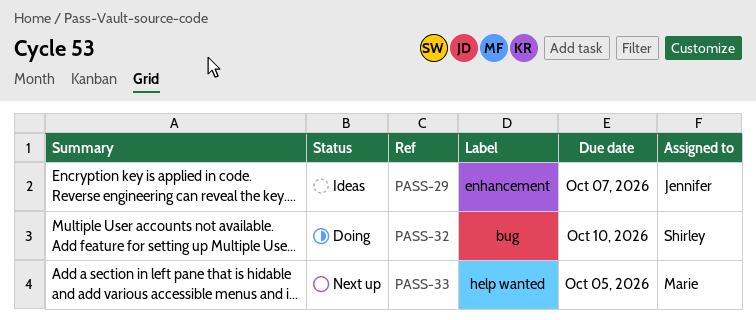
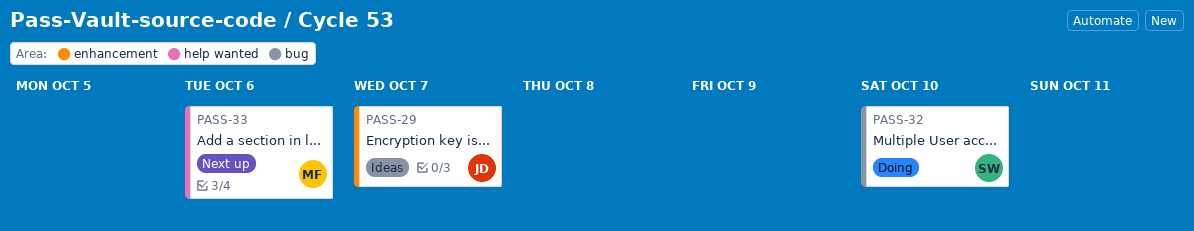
PASS-33, due: Oct 5 -> Oct 6

